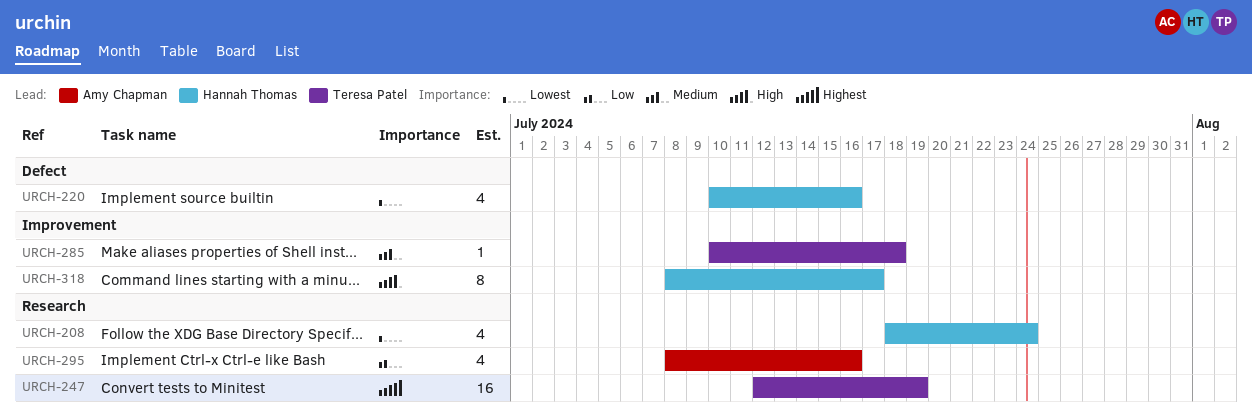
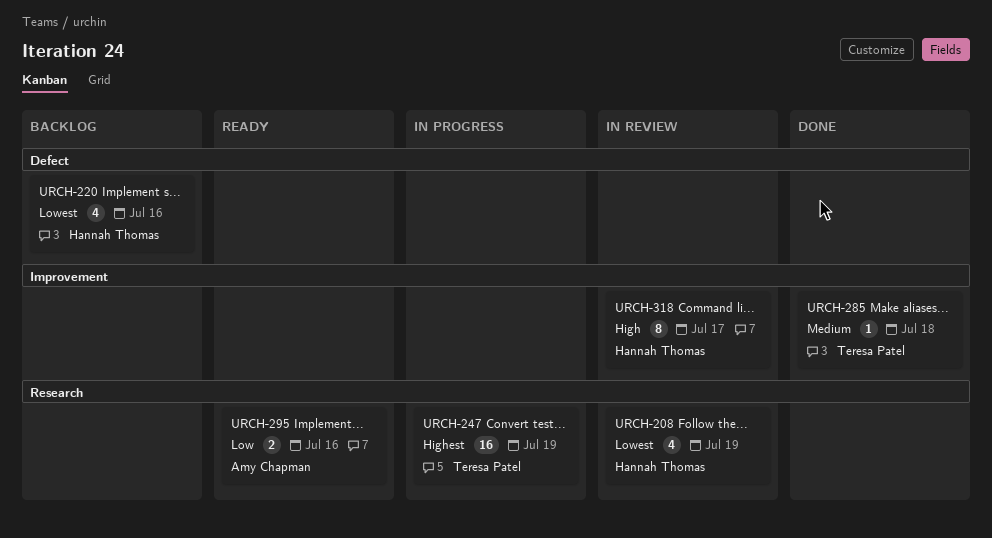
URCH-208, due: Jul 24 -> Jul 19
URCH-295, estimate: 4 -> 2

